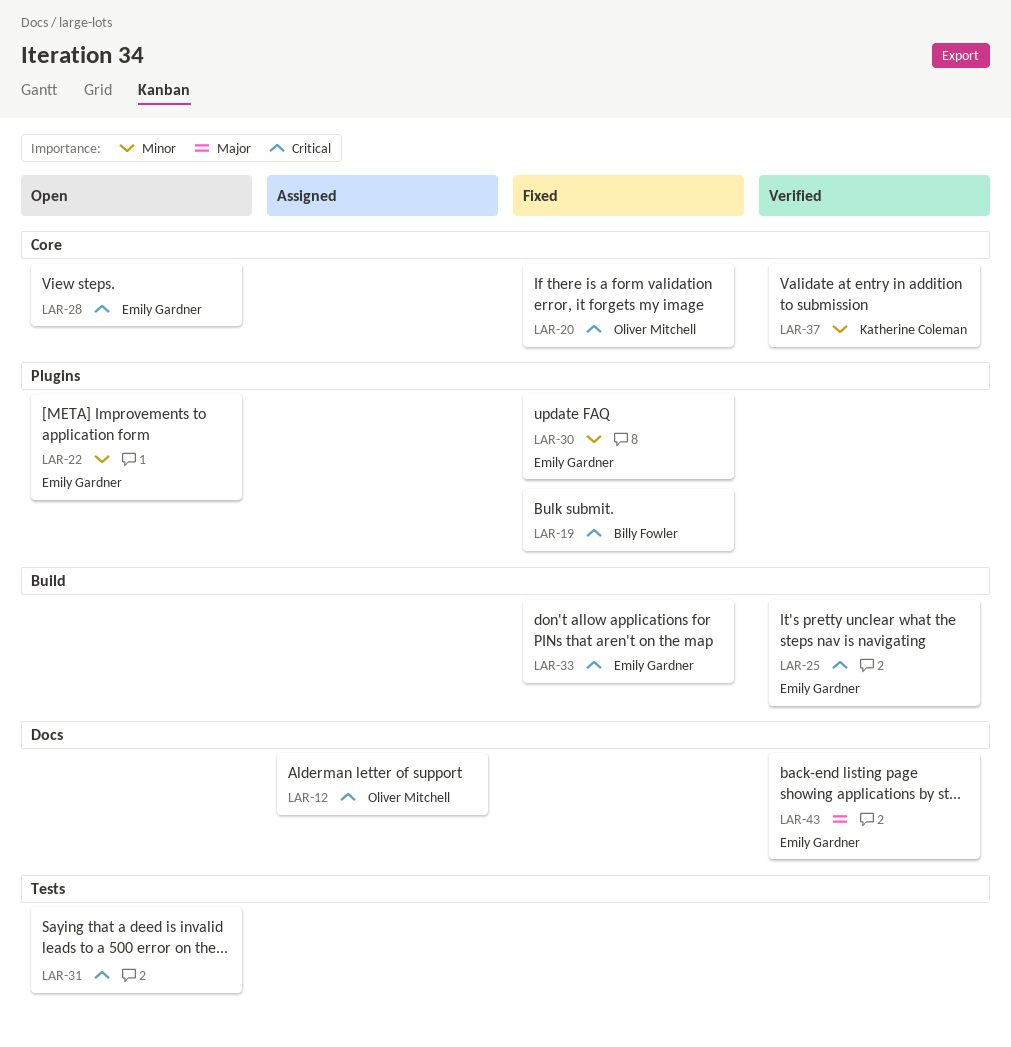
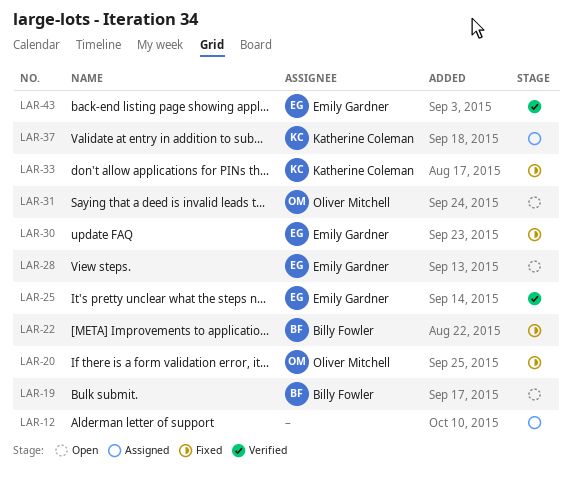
LAR-12, owner: Oliver Mitchell -> none
LAR-19, status: Fixed -> Open
LAR-22, status: Open -> Fixed
LAR-22, owner: Emily Gardner -> Billy Fowler
LAR-31, owner: none -> Oliver Mitchell
LAR-33, owner: Emily Gardner -> Katherine Coleman
LAR-37, status: Verified -> Assigned

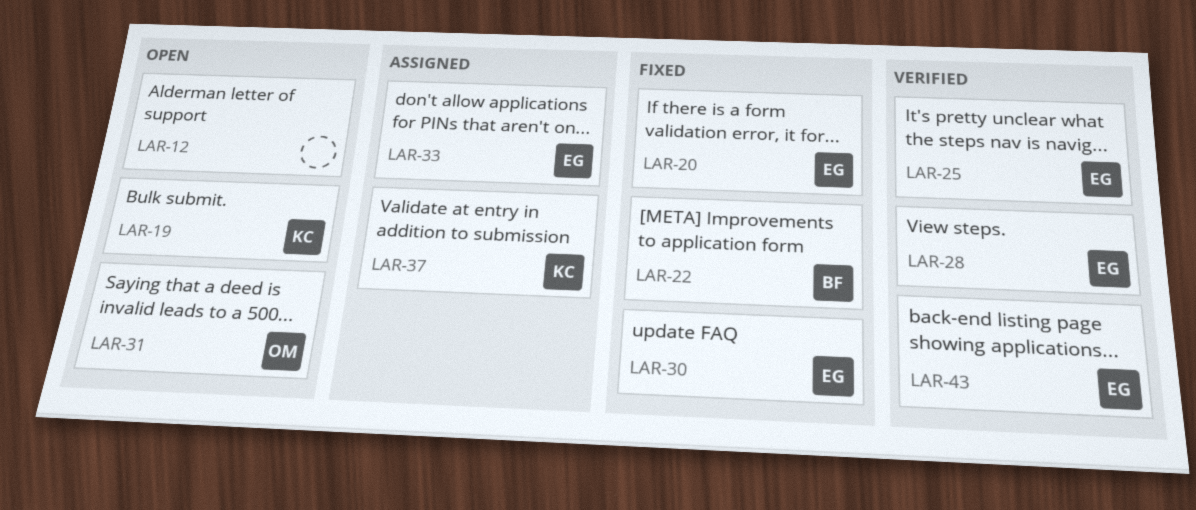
LAR-12, status: Assigned -> Open
LAR-19, owner: Billy Fowler -> Katherine Coleman
LAR-20, owner: Oliver Mitchell -> Emily Gardner
LAR-28, status: Open -> Verified
LAR-33, status: Fixed -> Assigned
LAR-33, owner: Katherine Coleman -> Emily Gardner

